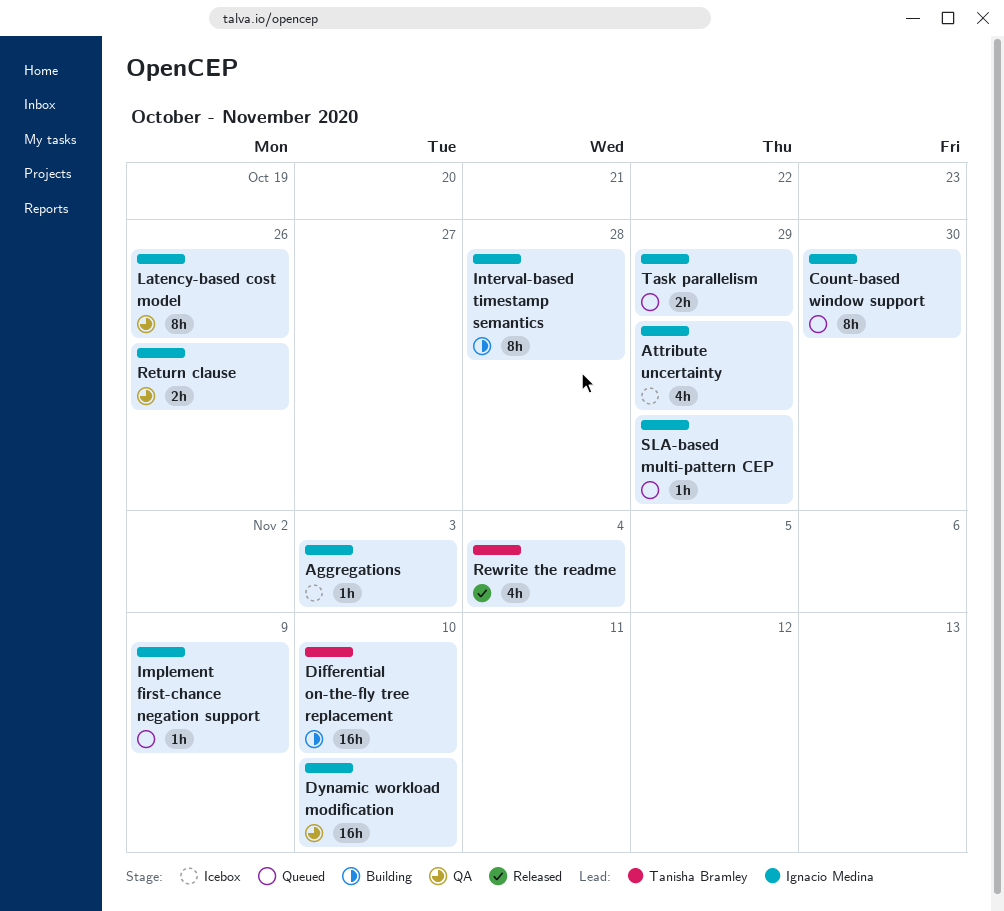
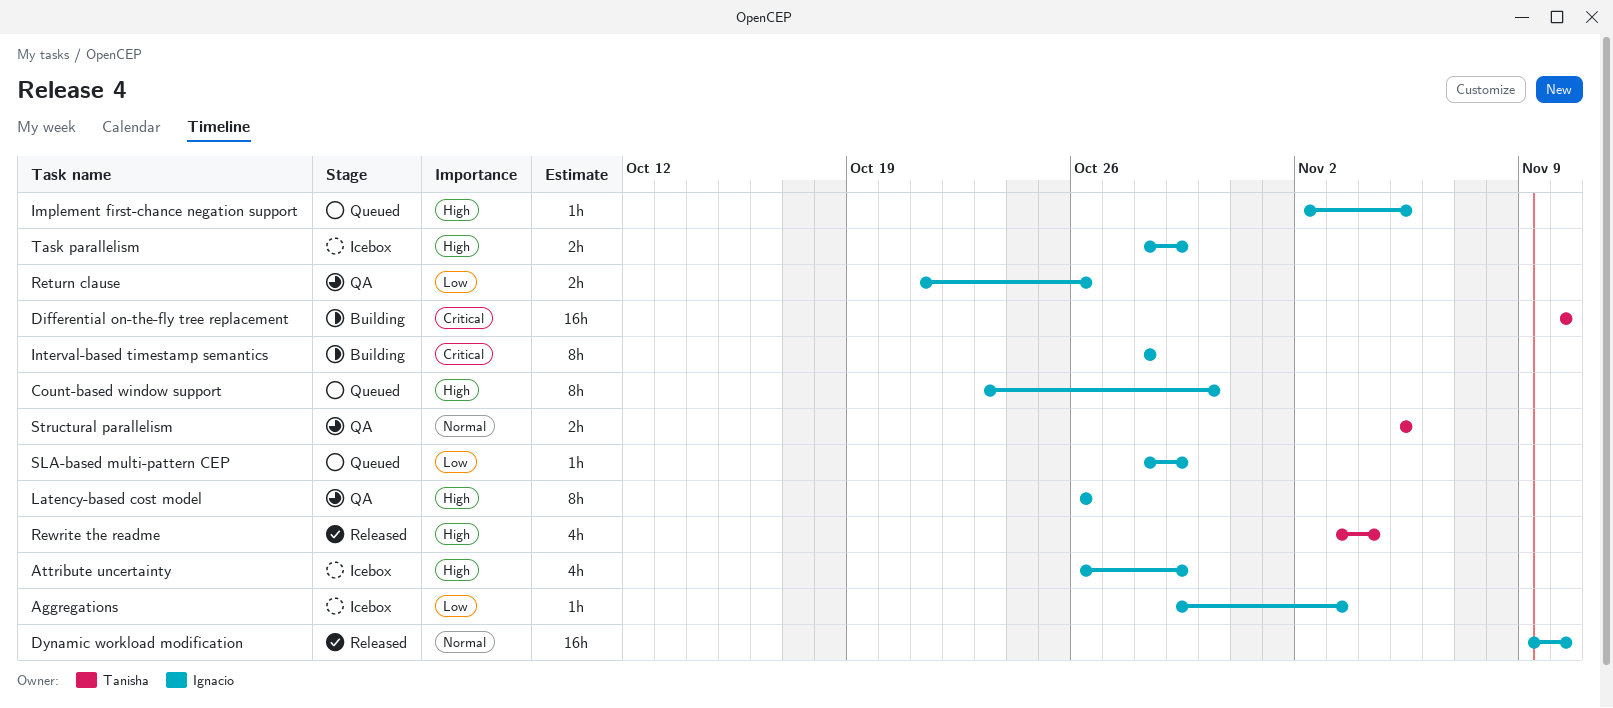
Dynamic workload modification, status: QA -> Released
Implement first-chance negation support, due: Nov 9 -> Nov 5
Structural parallelism: none -> present
Task parallelism, status: Queued -> Icebox

